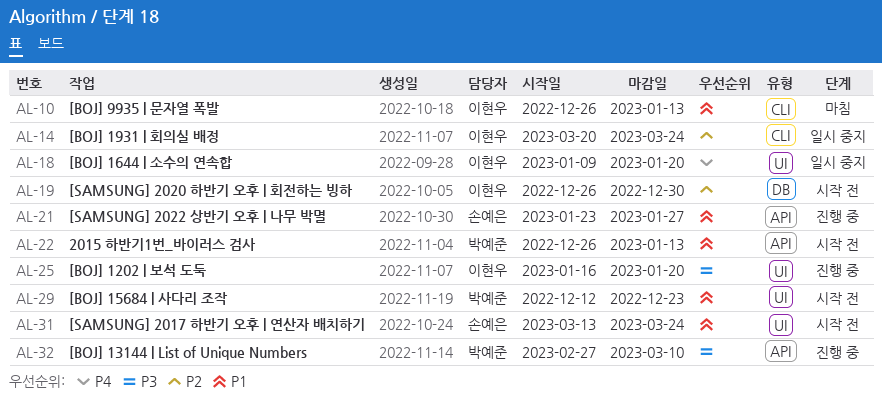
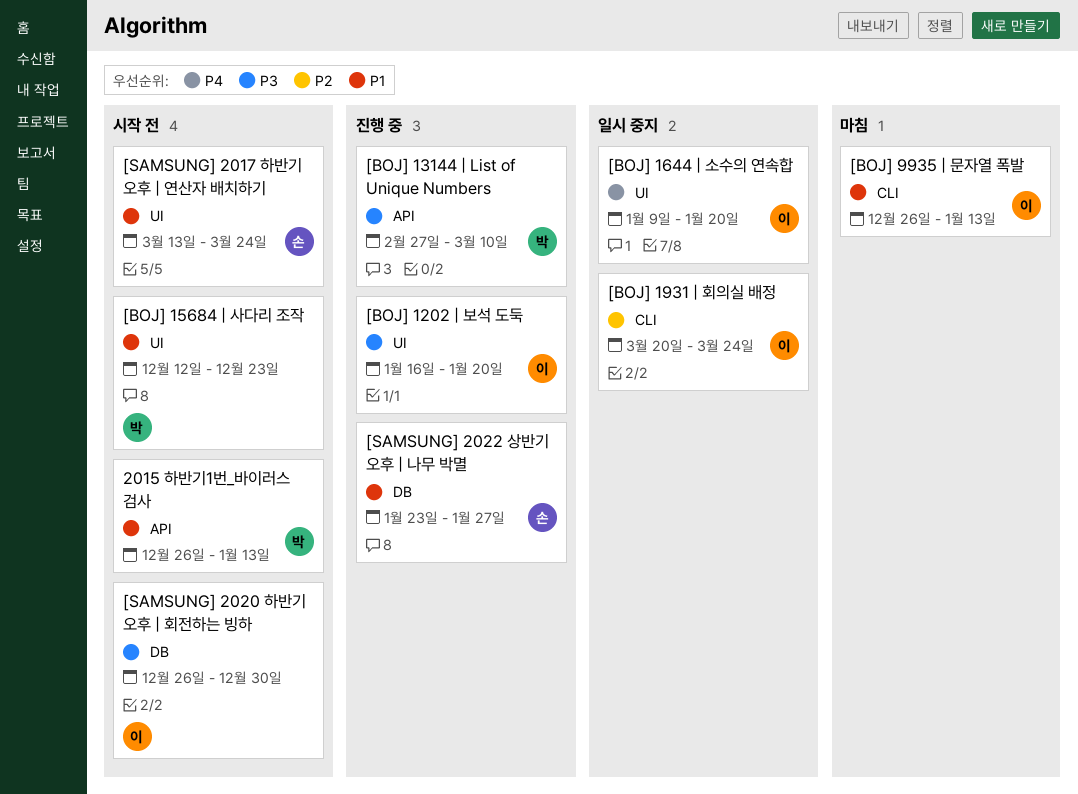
[SAMSUNG] 2020 하반기 오후 | 회전하는 빙하, priority: P2 -> P3
[SAMSUNG] 2022 상반기 오후 | 나무 박멸, label: API -> DB

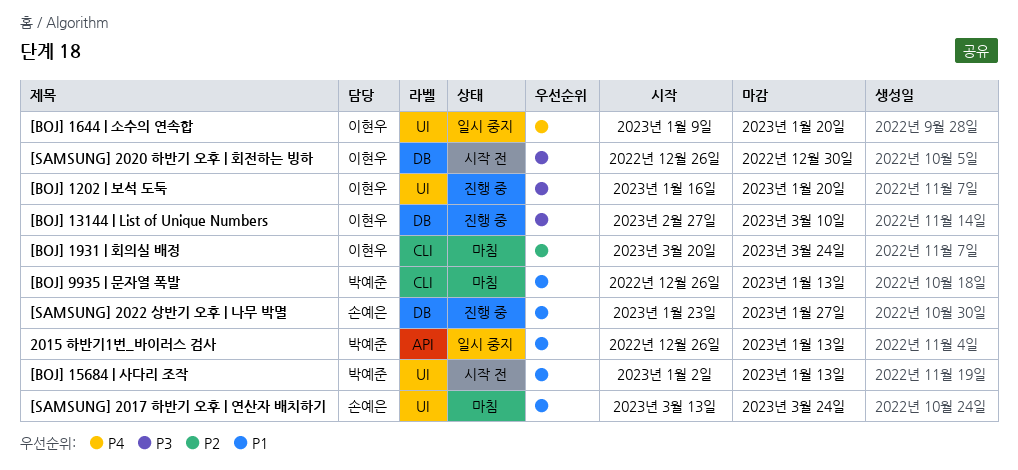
2015 하반기1번_바이러스 검사, status: 시작 전 -> 일시 중지
[BOJ] 13144 | List of Unique Numbers, owner: 박예준 -> 이현우
[BOJ] 13144 | List of Unique Numbers, label: API -> DB
[BOJ] 15684 | 사다리 조작, start: Dec 12 -> Jan 2
[BOJ] 15684 | 사다리 조작, due: Dec 23 -> Jan 13
[BOJ] 1931 | 회의실 배정, status: 일시 중지 -> 마침
[BOJ] 9935 | 문자열 폭발, owner: 이현우 -> 박예준
[SAMSUNG] 2017 하반기 오후 | 연산자 배치하기, status: 시작 전 -> 마침

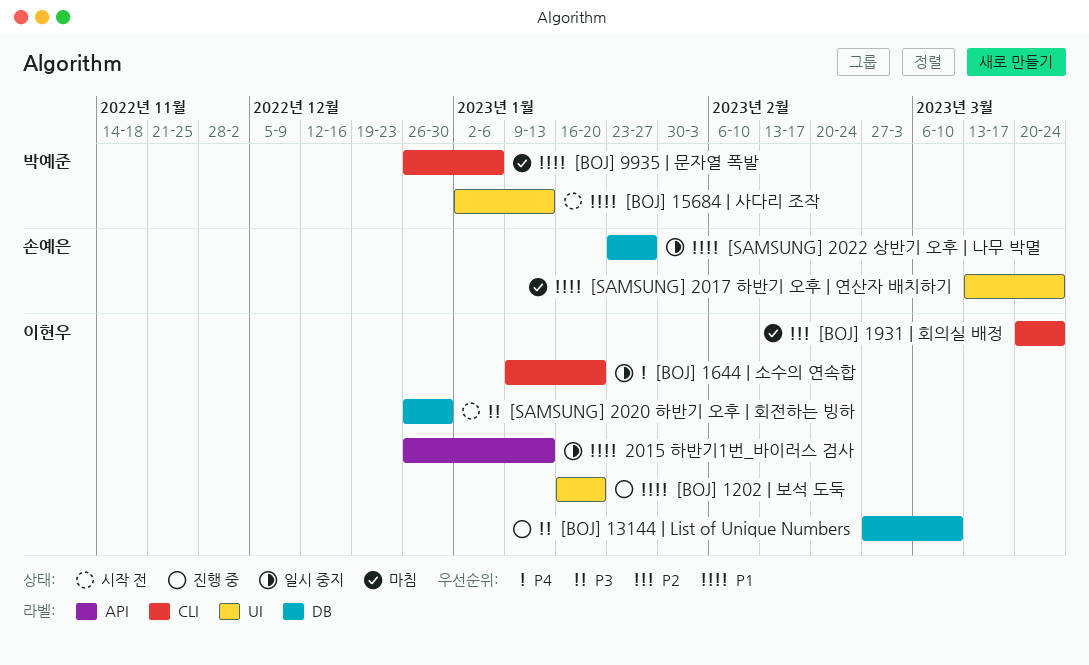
2015 하반기1번_바이러스 검사, owner: 박예준 -> 이현우
[BOJ] 1202 | 보석 도둑, priority: P3 -> P1
[BOJ] 1644 | 소수의 연속합, label: UI -> CLI
[BOJ] 9935 | 문자열 폭발, due: Jan 13 -> Jan 6
[SAMSUNG] 2022 상반기 오후 | 나무 박멸, status: 진행 중 -> 일시 중지

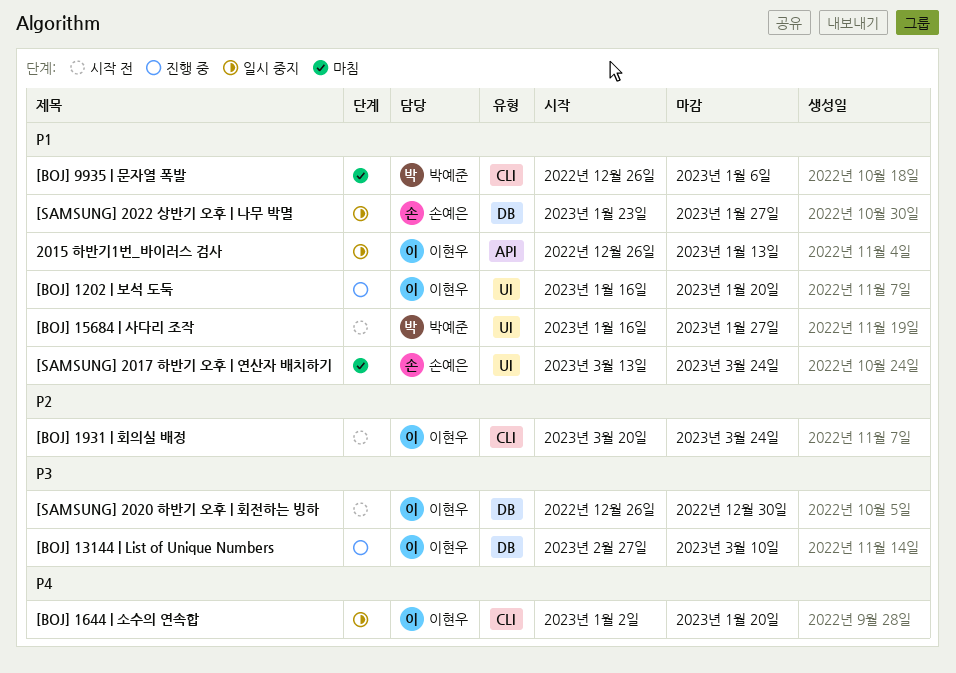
[BOJ] 15684 | 사다리 조작, start: Jan 2 -> Jan 16
[BOJ] 15684 | 사다리 조작, due: Jan 13 -> Jan 27
[BOJ] 1644 | 소수의 연속합, start: Jan 9 -> Jan 2
[BOJ] 1931 | 회의실 배정, status: 마침 -> 시작 전

